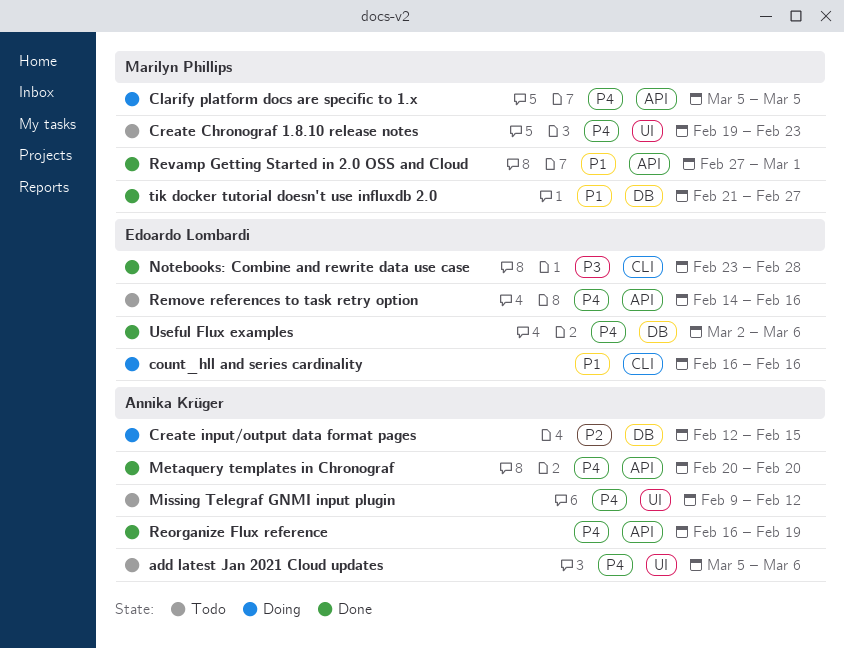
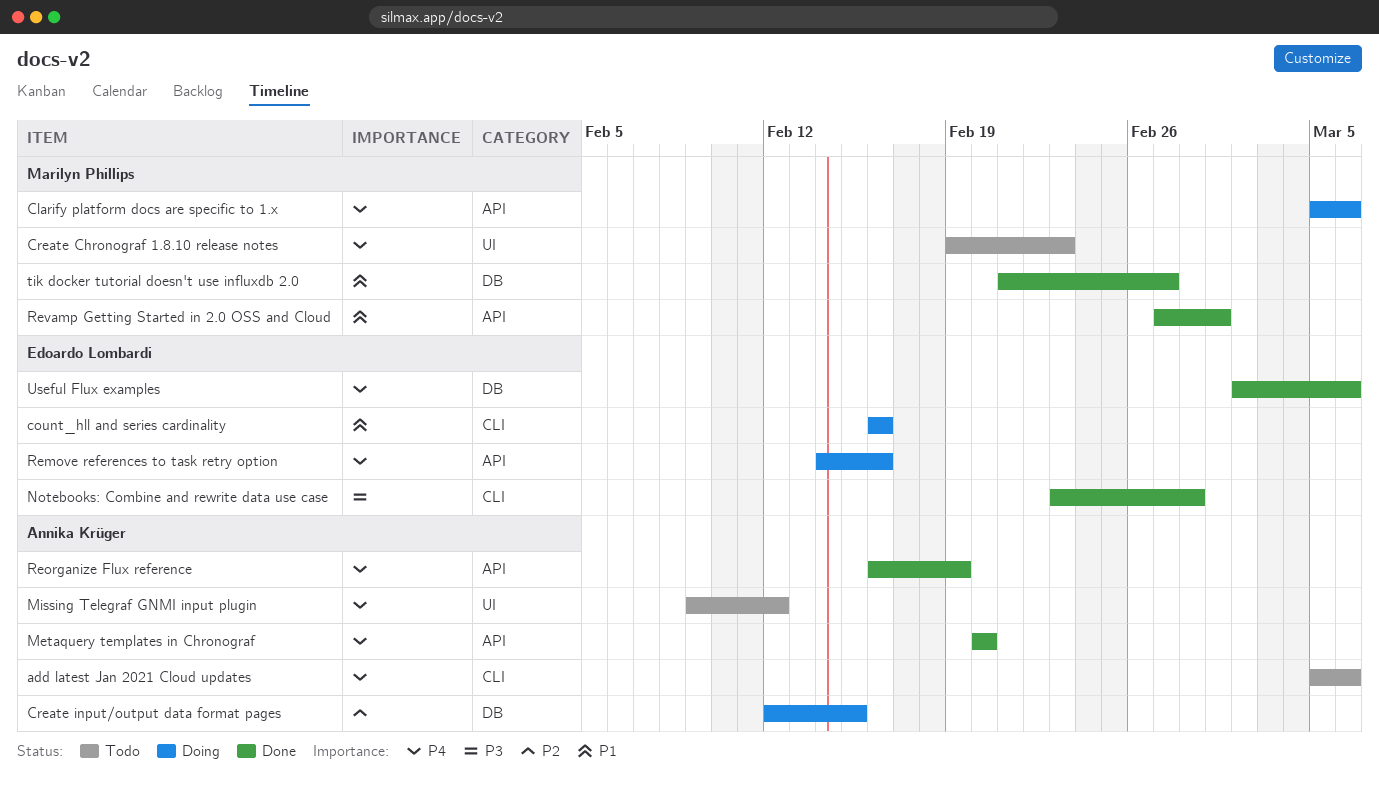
add latest Jan 2021 Cloud updates, label: UI -> CLI
Clarify platform docs are specific to 1.x, due: Mar 5 -> Mar 6
Remove references to task retry option, status: Todo -> Doing

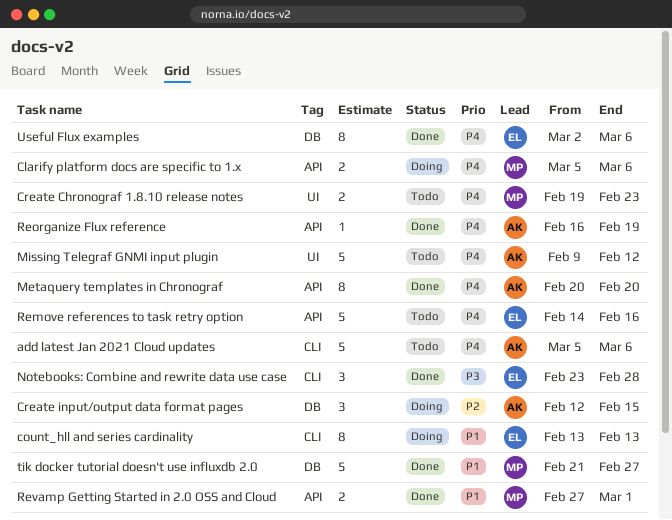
count_hll and series cardinality, start: Feb 16 -> Feb 13
count_hll and series cardinality, due: Feb 16 -> Feb 13
Remove references to task retry option, status: Doing -> Todo

